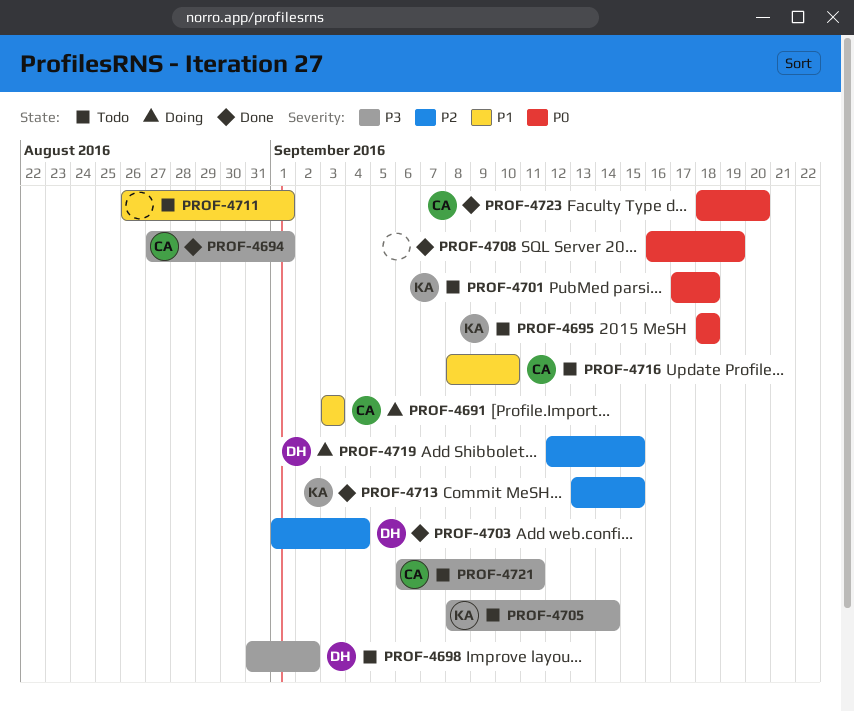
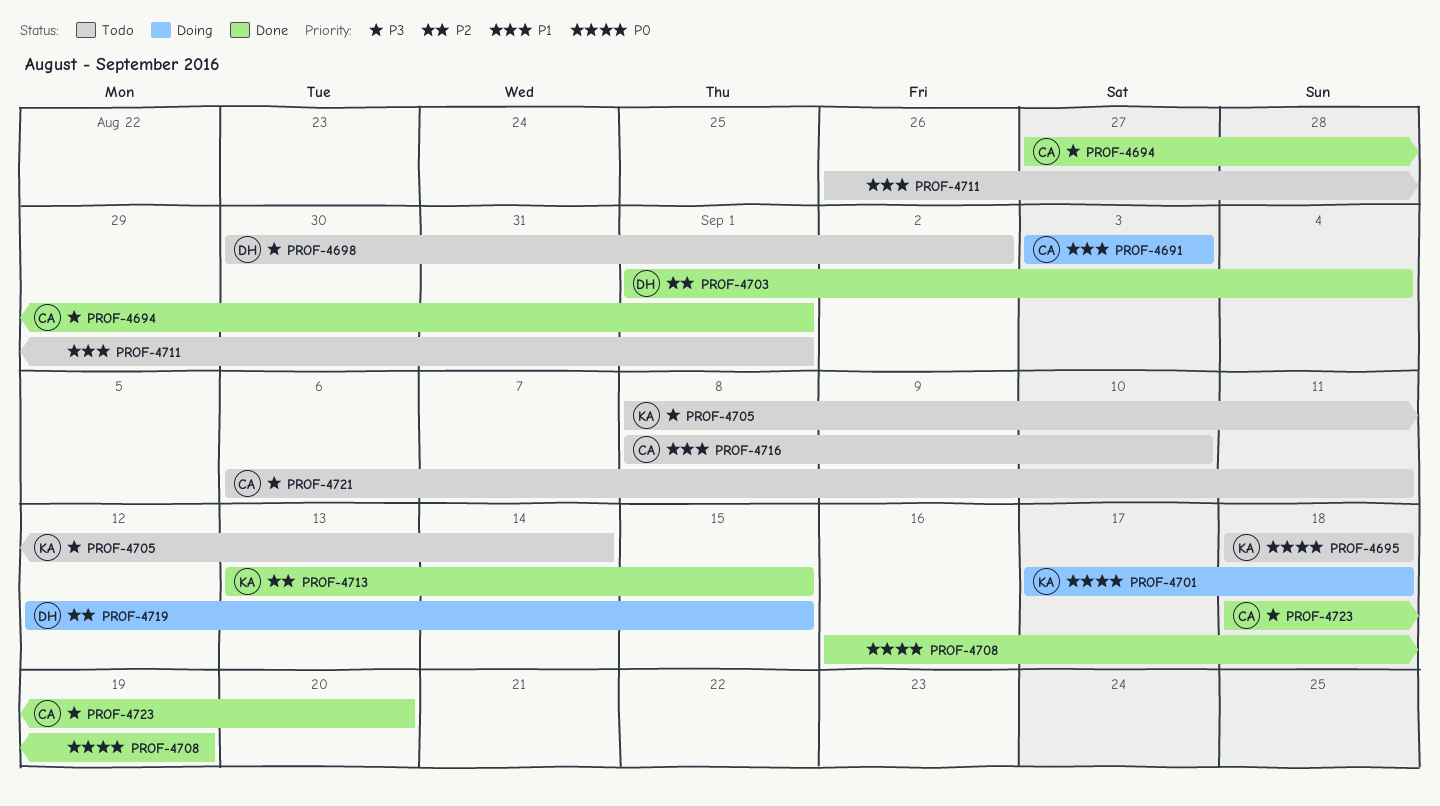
PROF-4698, start: Aug 31 -> Aug 30
PROF-4701, status: Todo -> Doing
PROF-4723, priority: P0 -> P3

